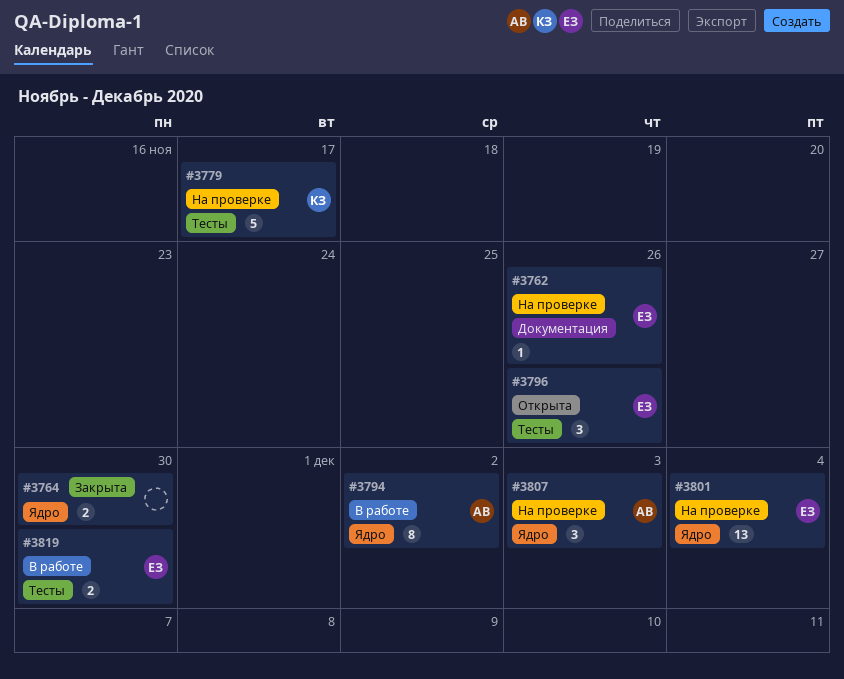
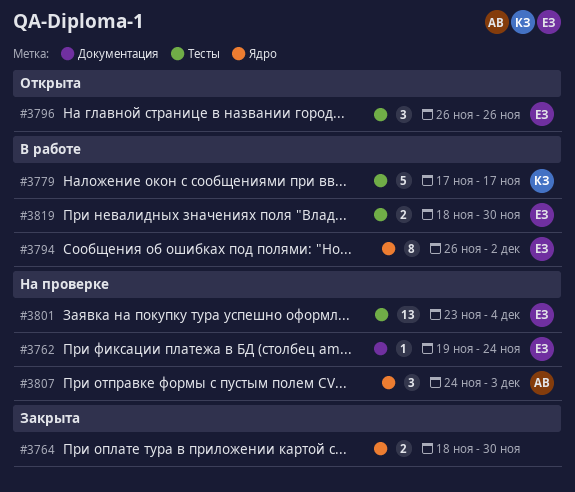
#3762, due: Nov 26 -> Nov 24
#3779, status: На проверке -> В работе
#3794, owner: АВ -> ЕЗ
#3801, label: Ядро -> Тесты

